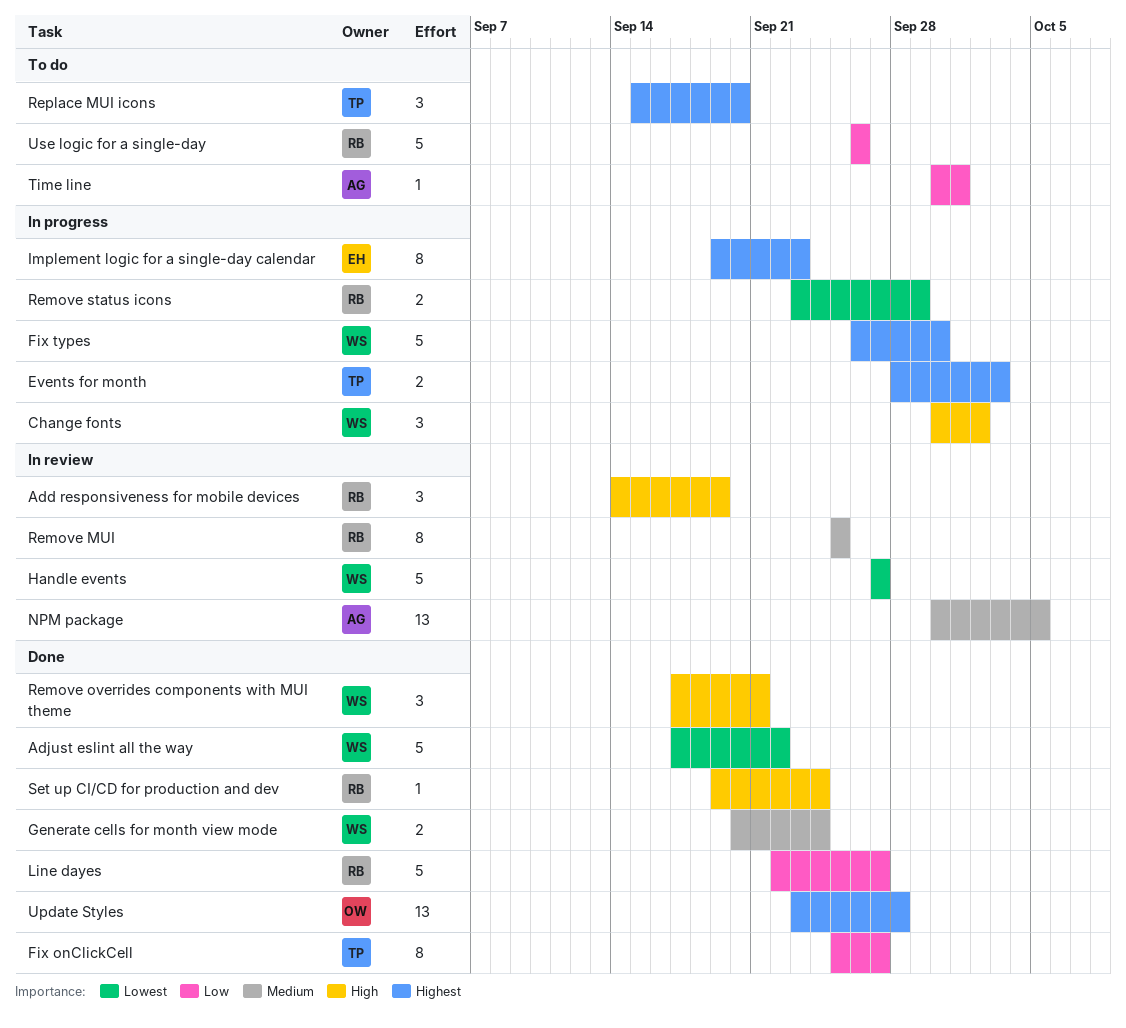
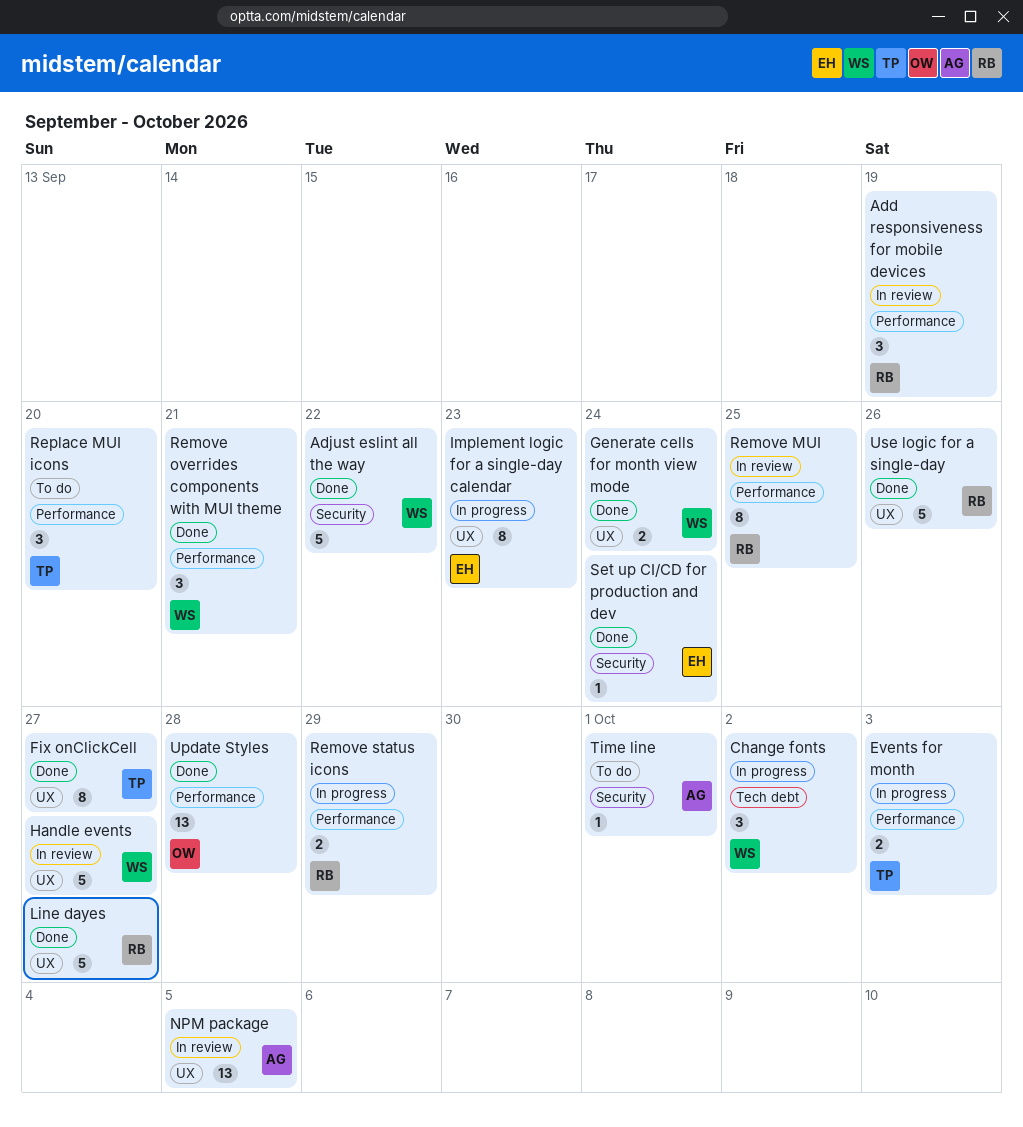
Fix types: present -> none
Set up CI/CD for production and dev, owner: RB -> EH
Use logic for a single-day, status: To do -> Done

